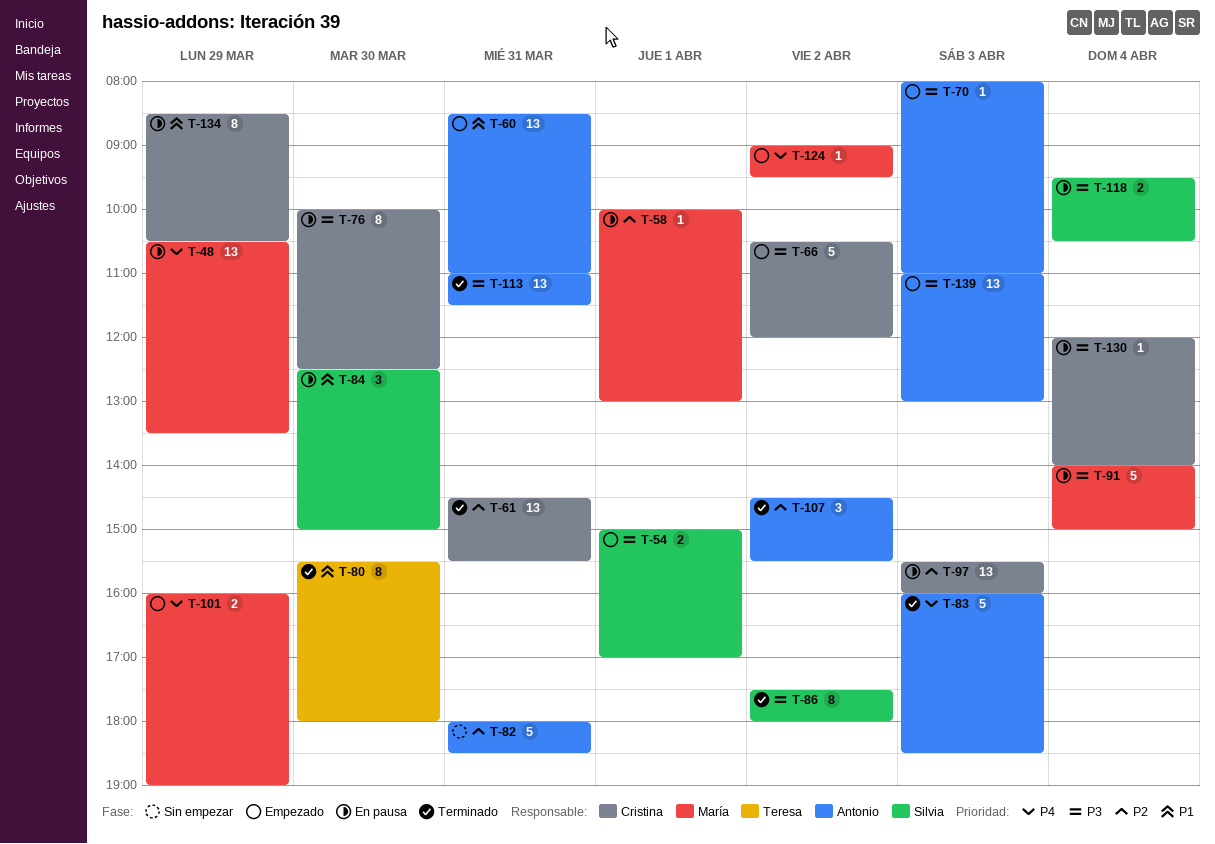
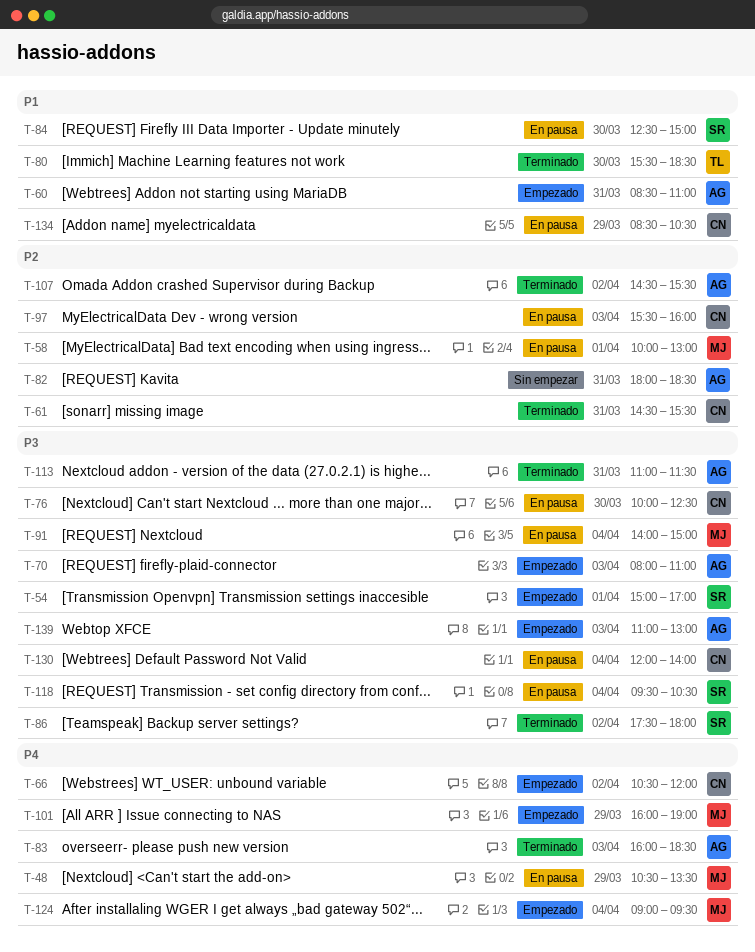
T-66, priority: P3 -> P4
T-80, ends: 18:00 -> 18:30
T-124, day: Apr 2 -> Apr 4

